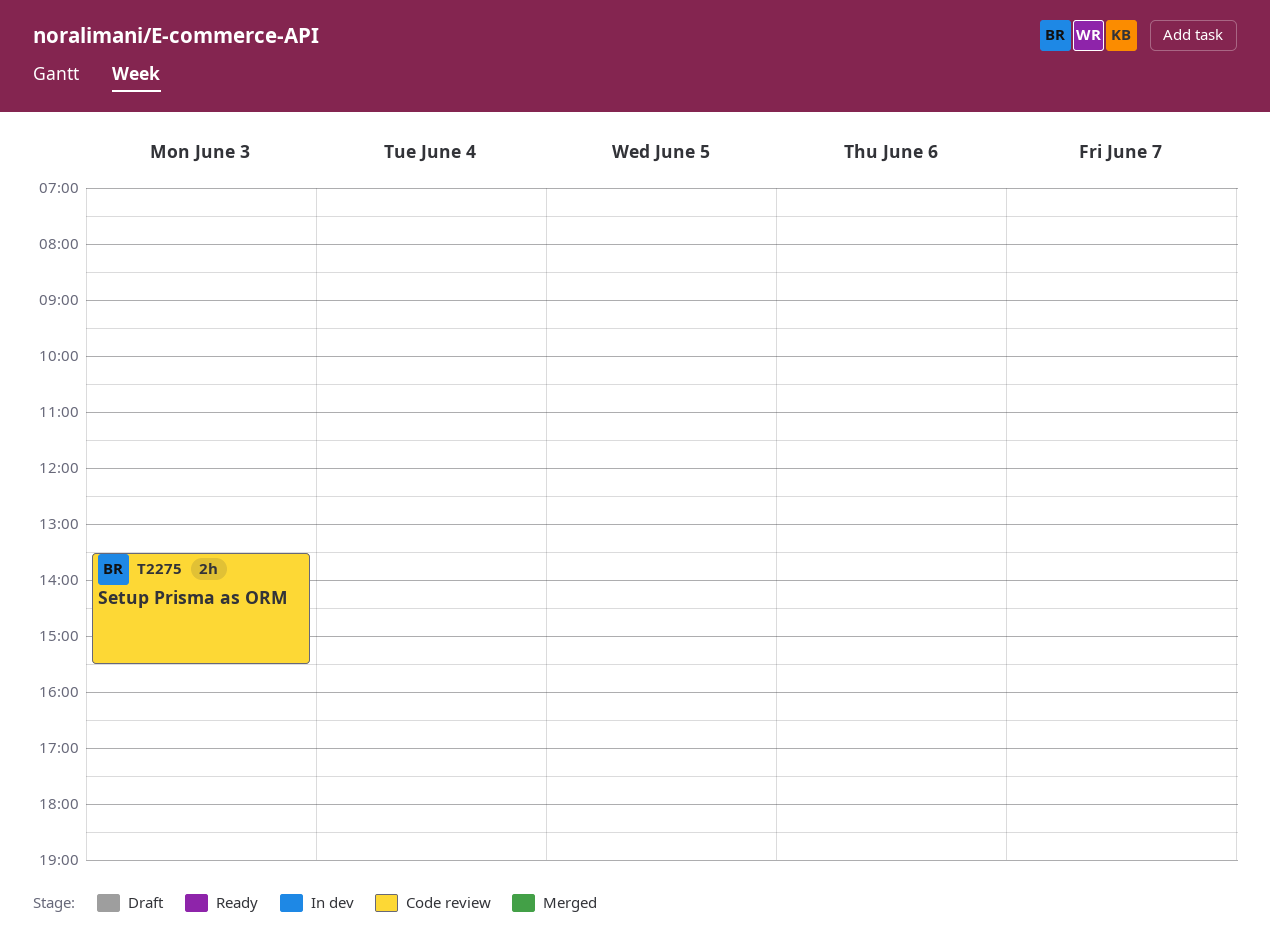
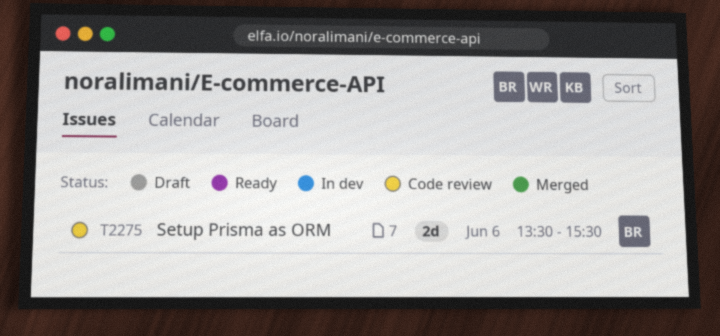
T2275, estimate: 2h -> 2d
T2275, day: Jun 3 -> Jun 6

